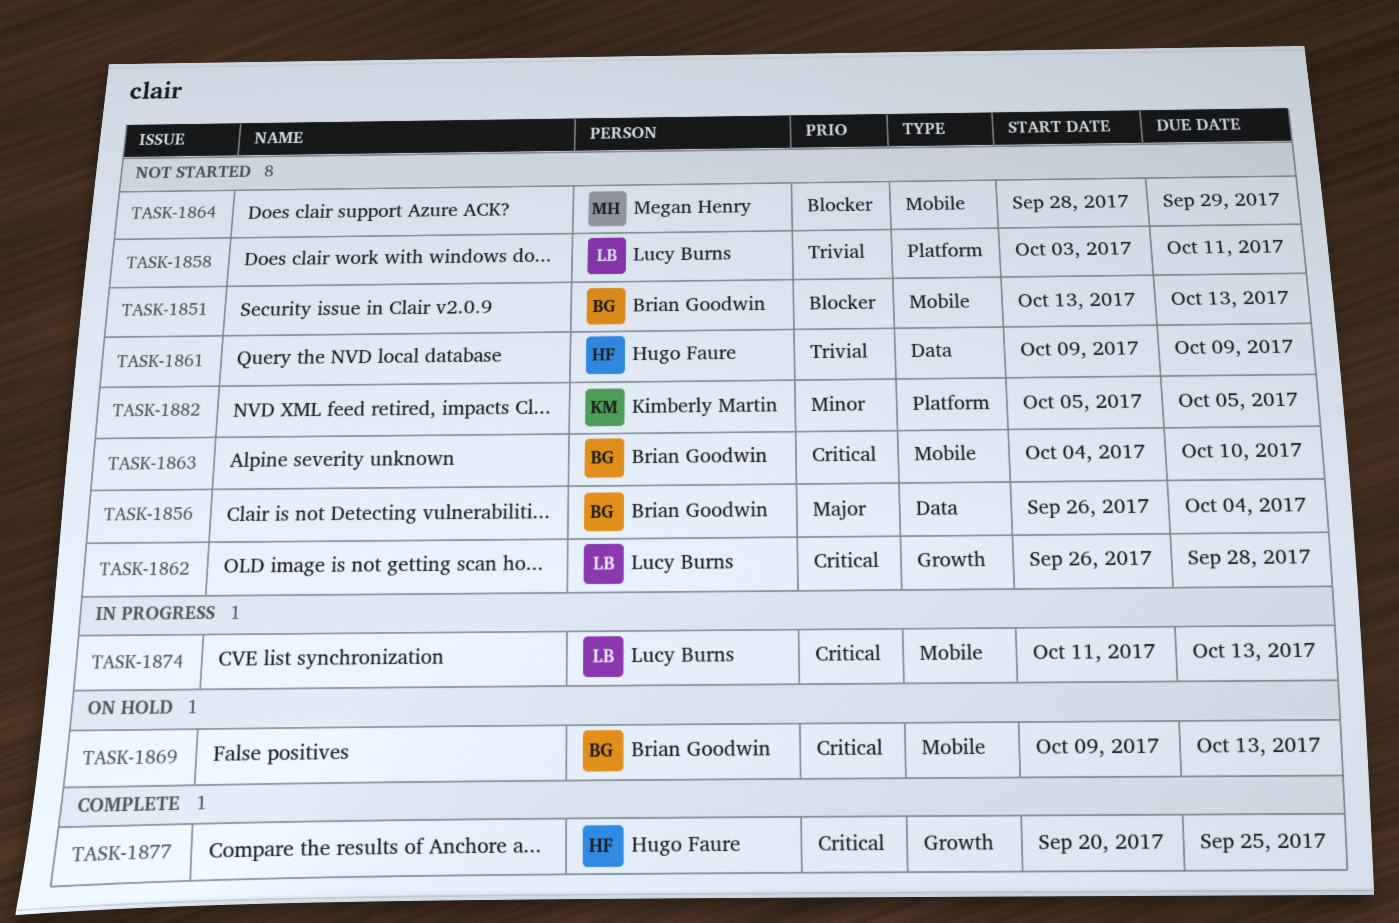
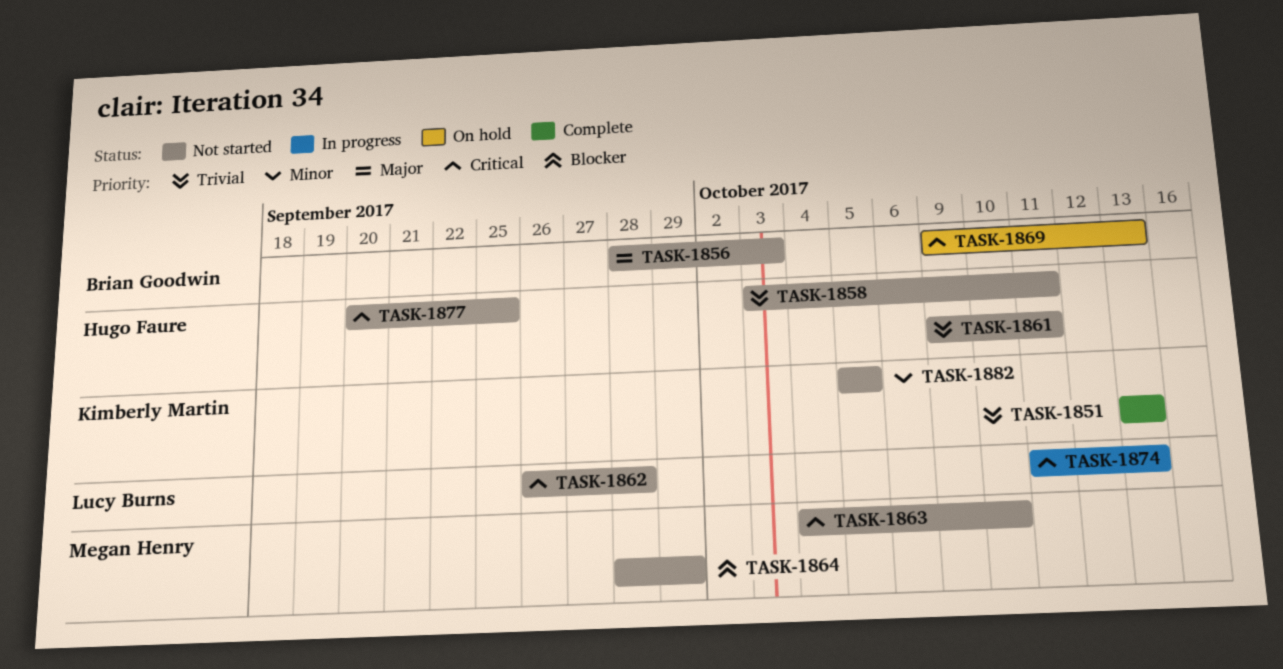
TASK-1851, status: Not started -> Complete
TASK-1851, owner: Brian Goodwin -> Kimberly Martin
TASK-1851, priority: Blocker -> Trivial
TASK-1856, start: Sep 26 -> Sep 28
TASK-1856, due: Oct 4 -> Oct 3
TASK-1858, owner: Lucy Burns -> Hugo Faure
TASK-1861, due: Oct 9 -> Oct 11
TASK-1863, owner: Brian Goodwin -> Megan Henry
TASK-1877, status: Complete -> Not started

